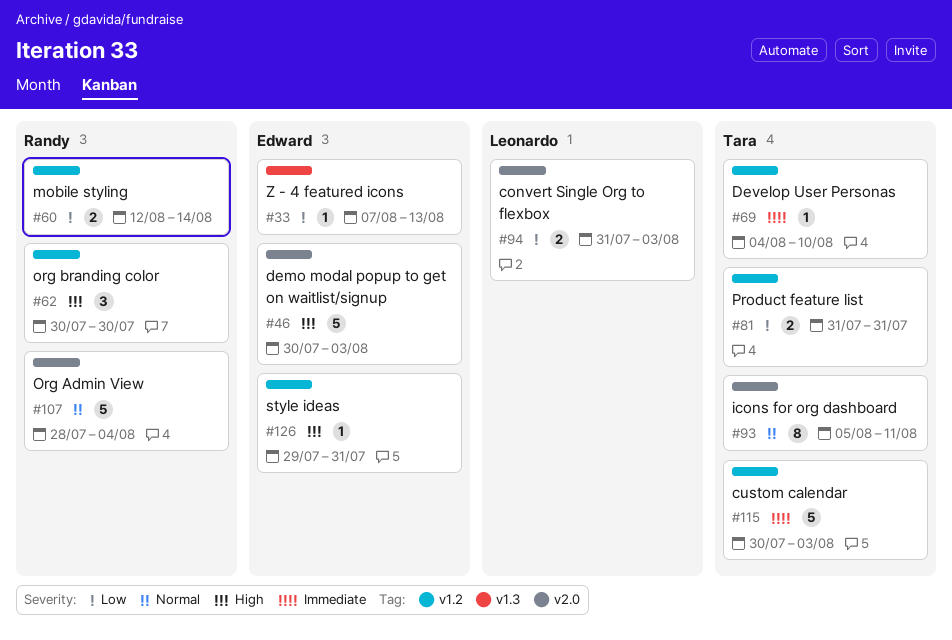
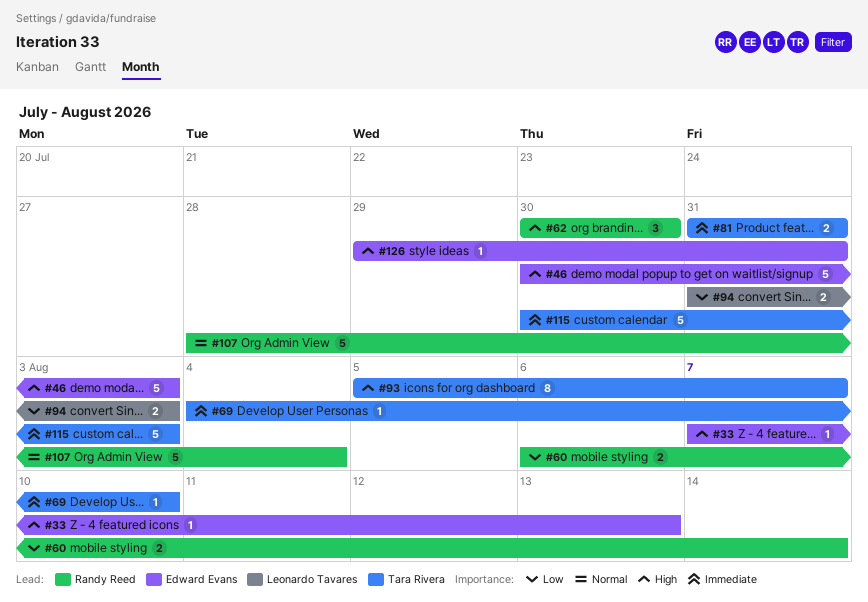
#33, priority: Low -> High
#60, start: Aug 12 -> Aug 6
#81, priority: Low -> Immediate
#93, priority: Normal -> High
#93, due: Aug 11 -> Aug 7

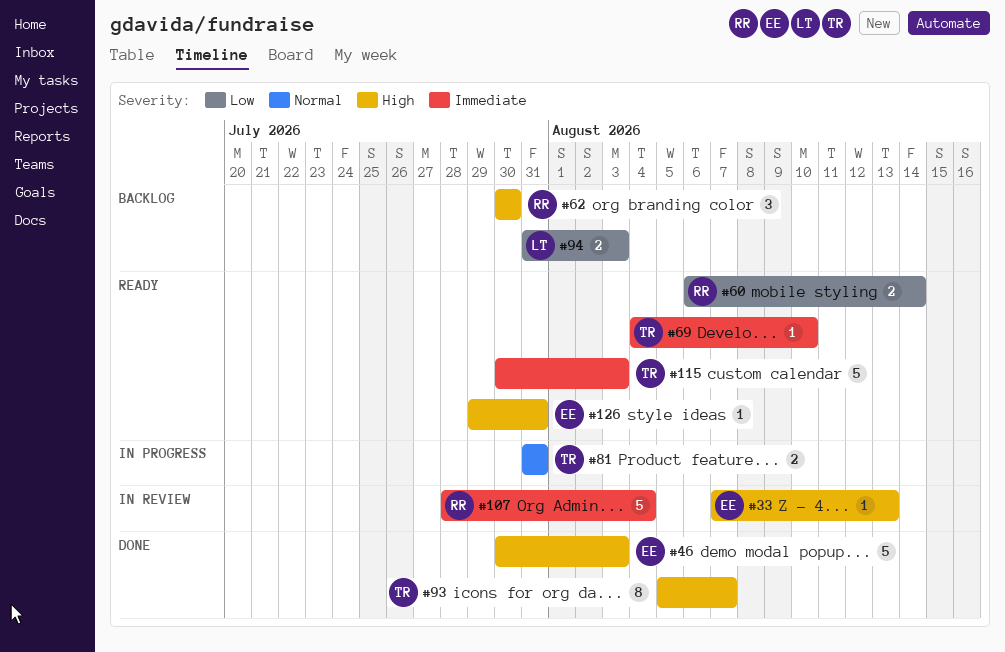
#81, priority: Immediate -> Normal
#107, priority: Normal -> Immediate

